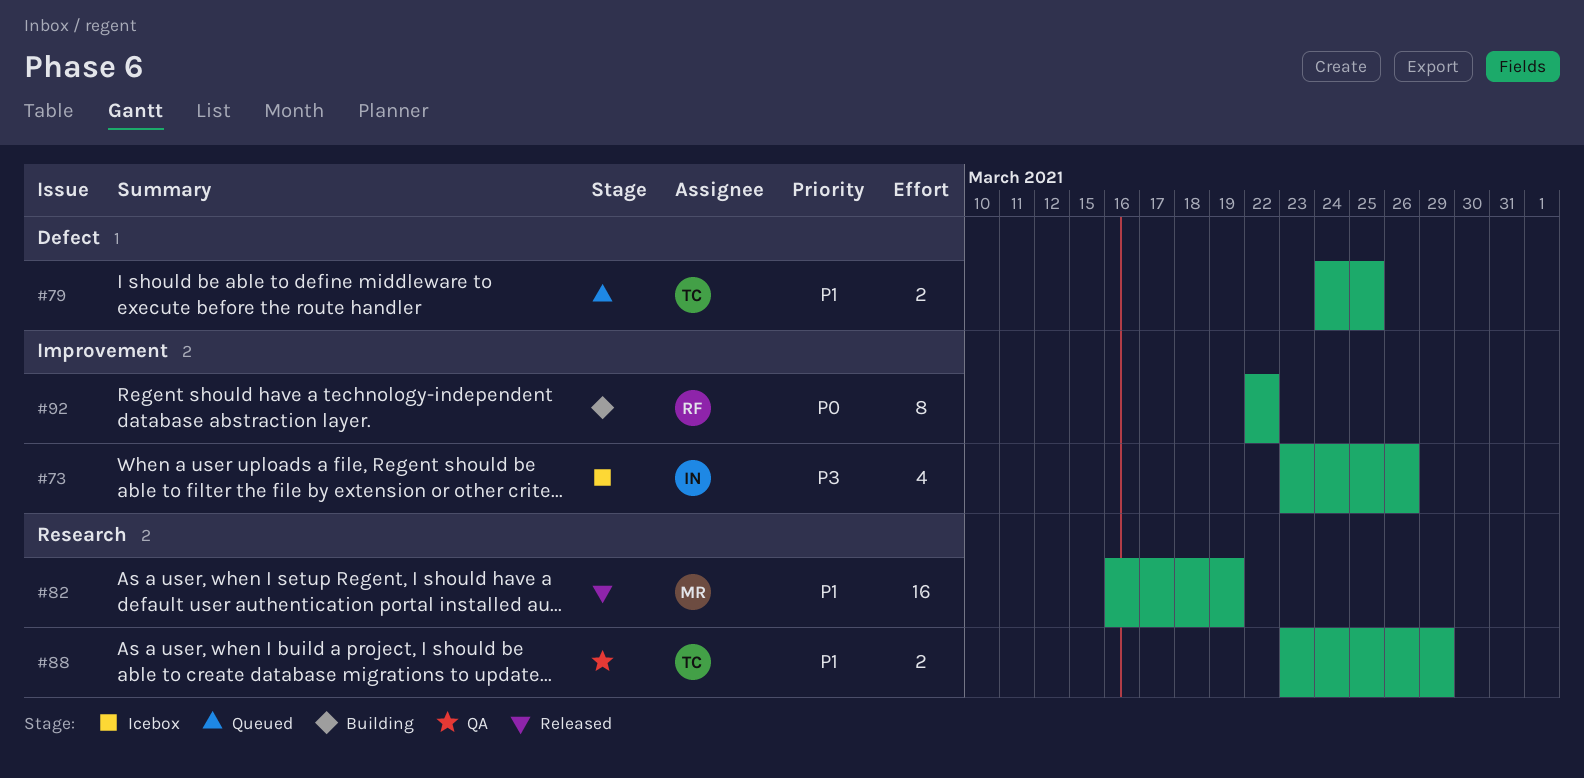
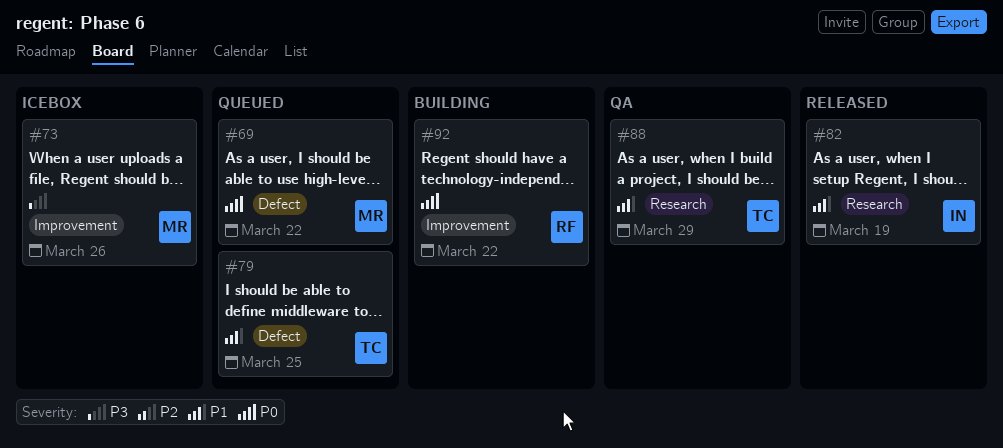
#69: none -> present
#73, owner: IN -> MR
#82, owner: MR -> IN

